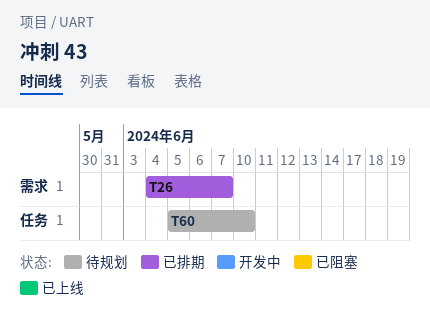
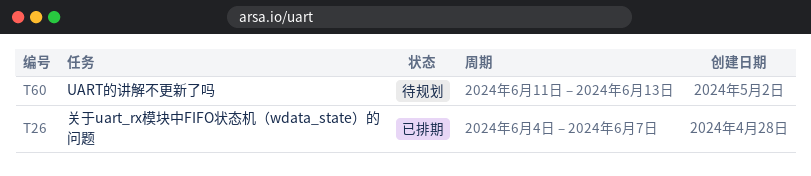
T60, start: Jun 5 -> Jun 11
T60, due: Jun 10 -> Jun 13

